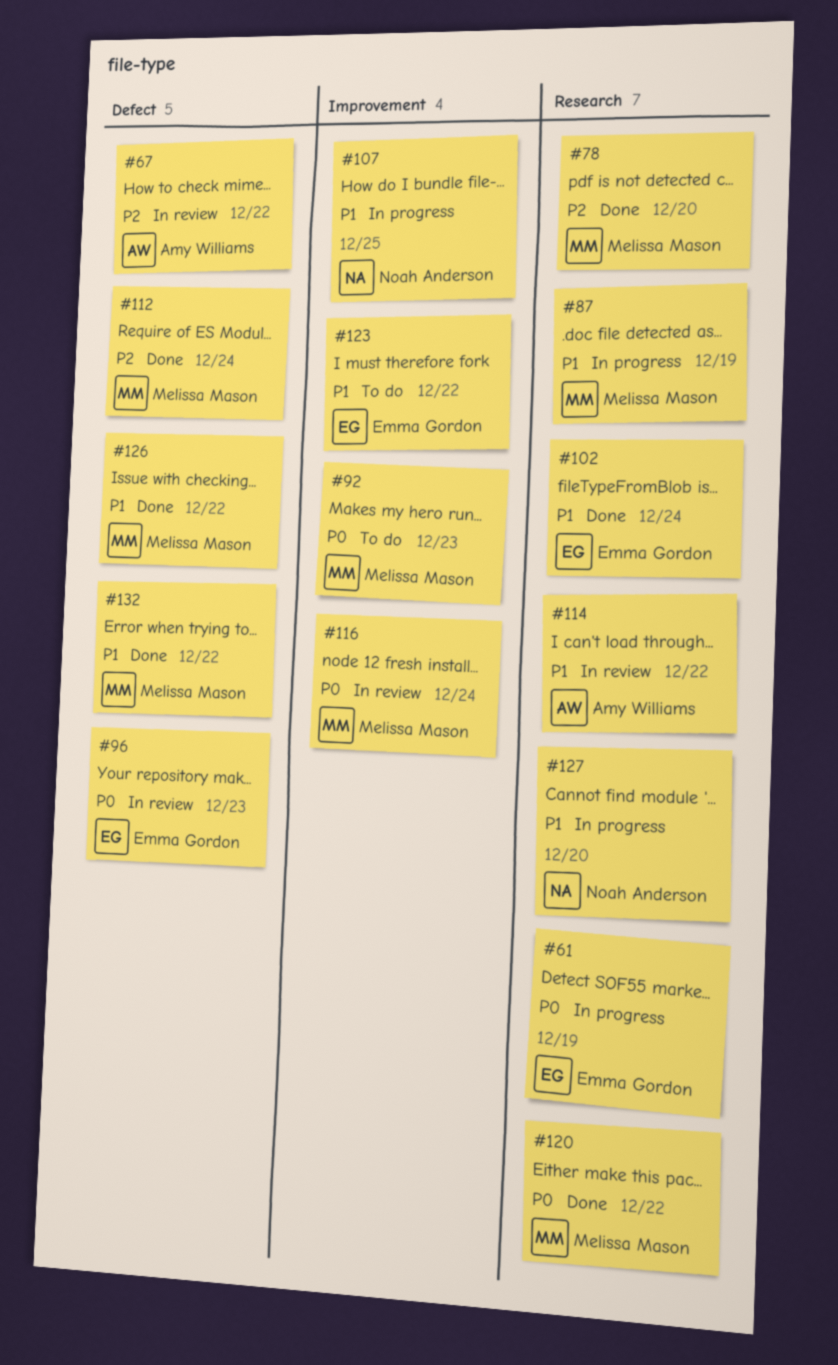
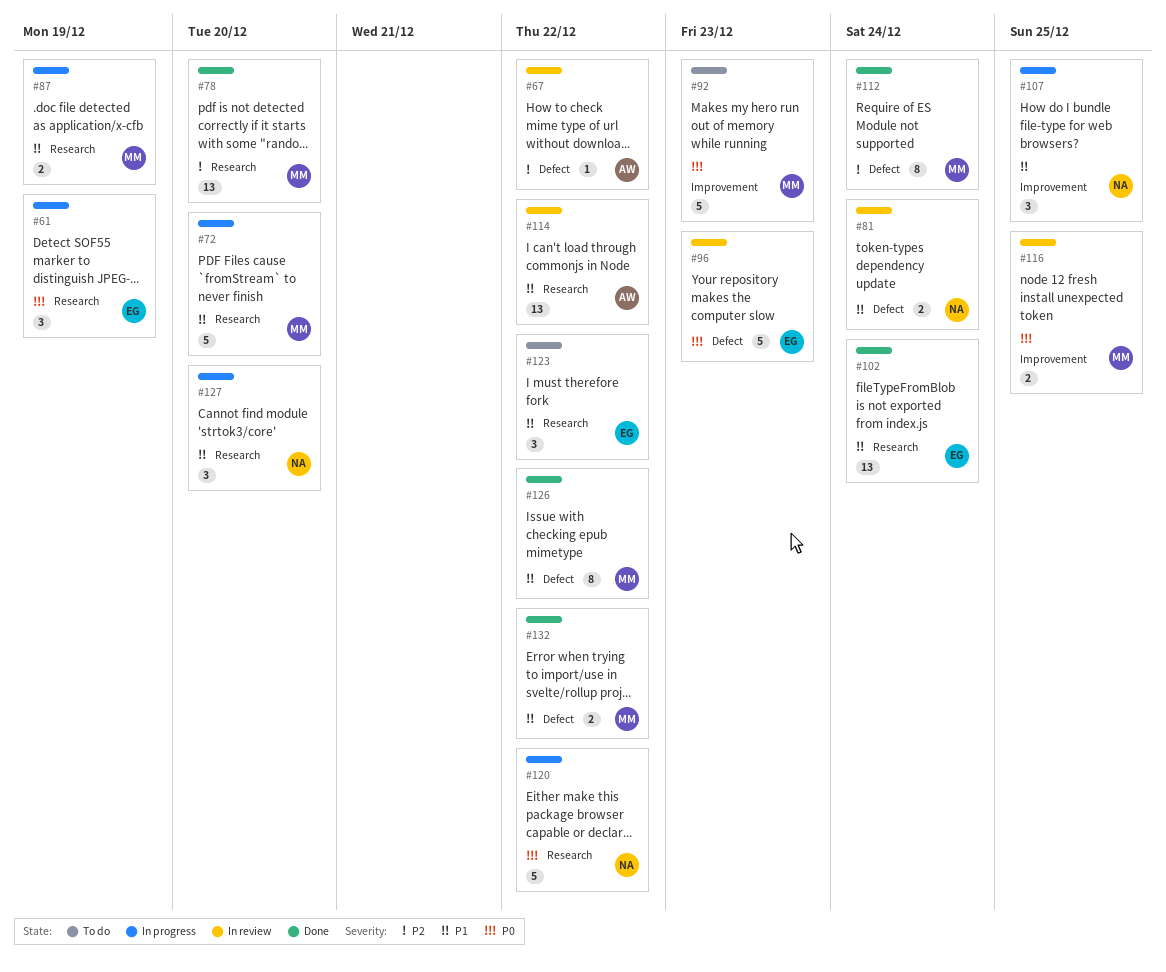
#72: none -> present
#81: none -> present
#116, due: Dec 24 -> Dec 25
#120, status: Done -> In progress
#120, owner: Melissa Mason -> Noah Anderson
#123, label: Improvement -> Research

